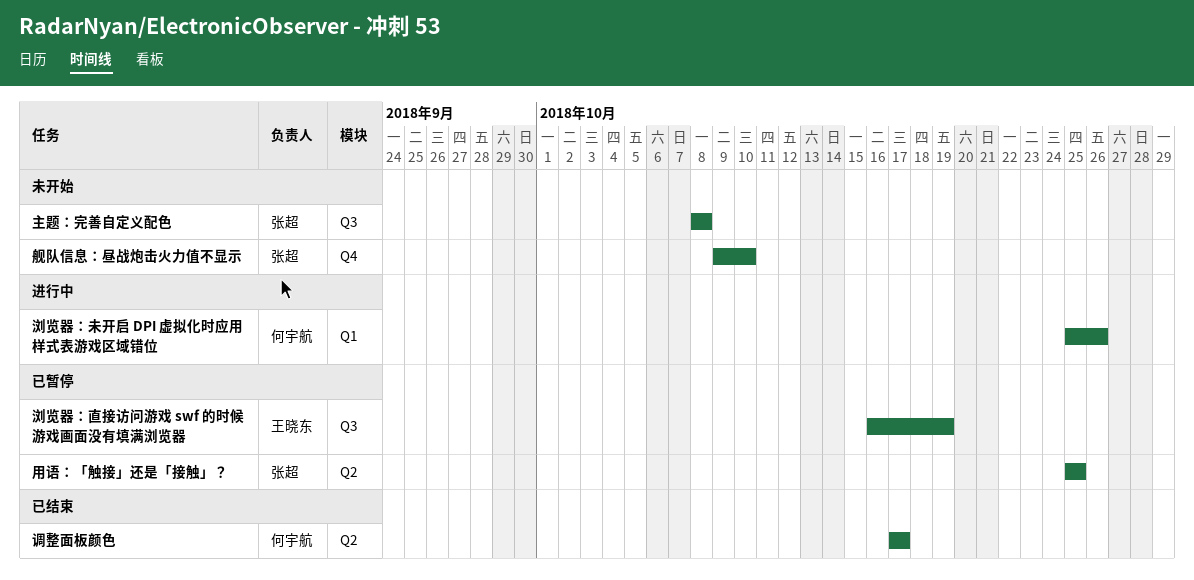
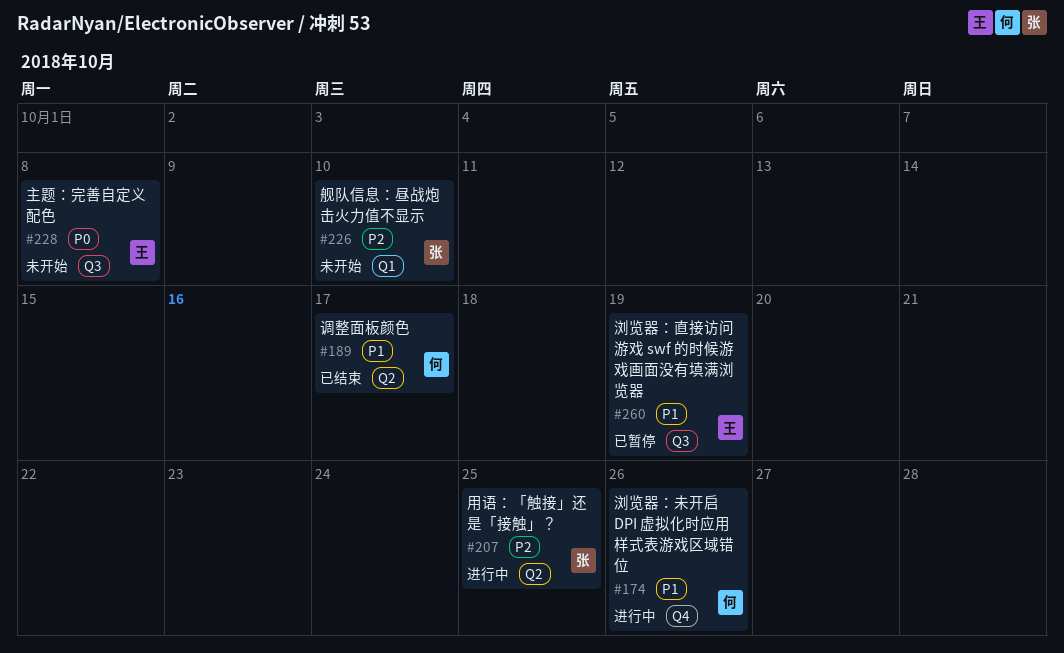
主题：完善自定义配色, owner: 张超 -> 王晓东
浏览器：未开启 DPI 虚拟化时应用样式表游戏区域错位, label: Q1 -> Q4
用语：「触接」还是「接触」？, status: 已暂停 -> 进行中
舰队信息：昼战炮击火力值不显示, label: Q4 -> Q1

